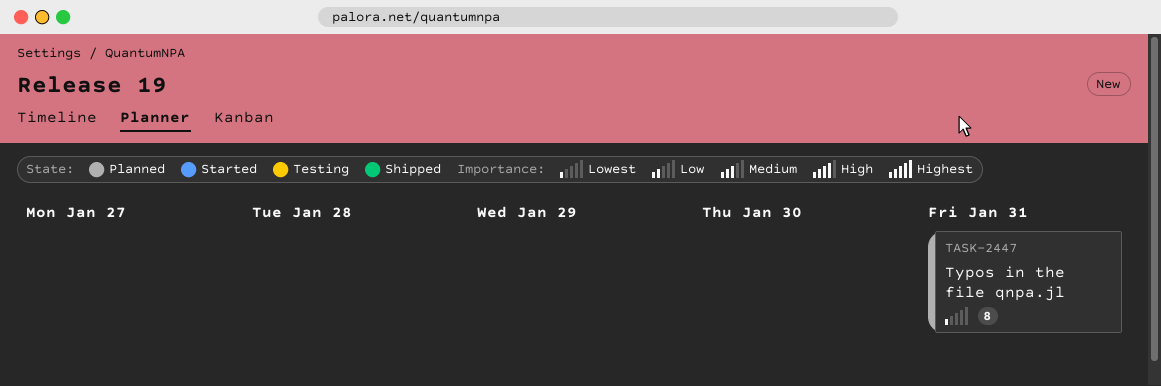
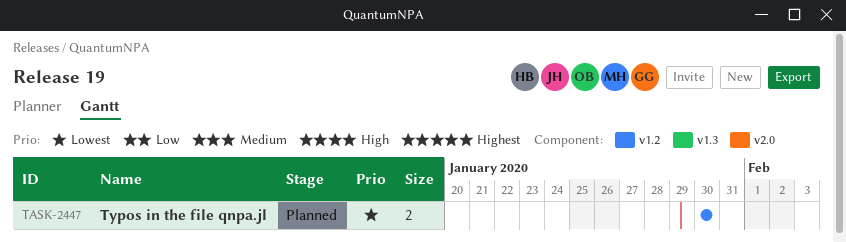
TASK-2447, estimate: 8 -> 2
TASK-2447, due: Jan 31 -> Jan 30

